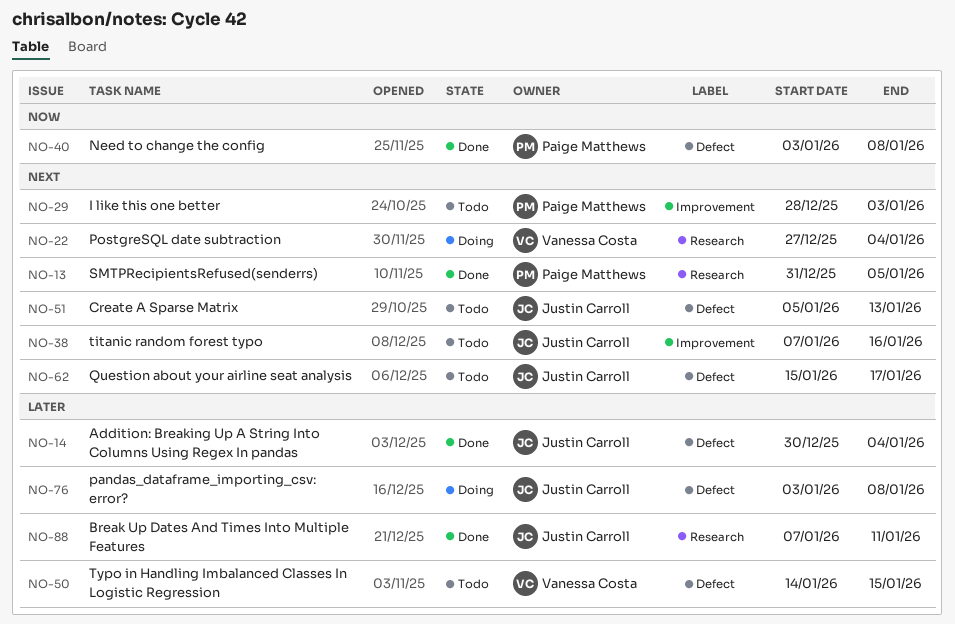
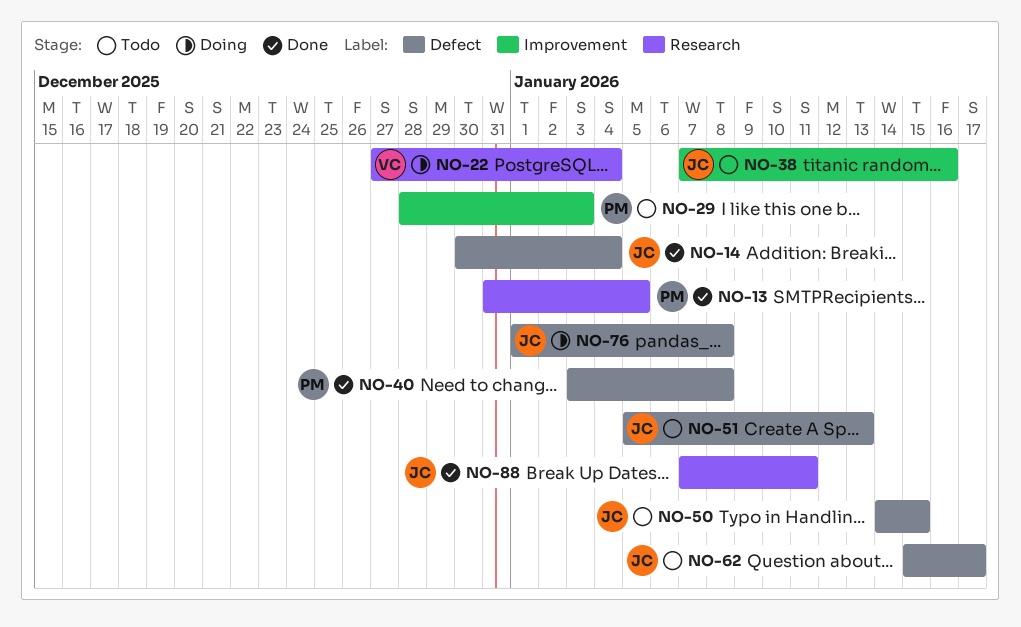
NO-50, owner: Vanessa Costa -> Justin Carroll
NO-76, start: Jan 3 -> Jan 1

